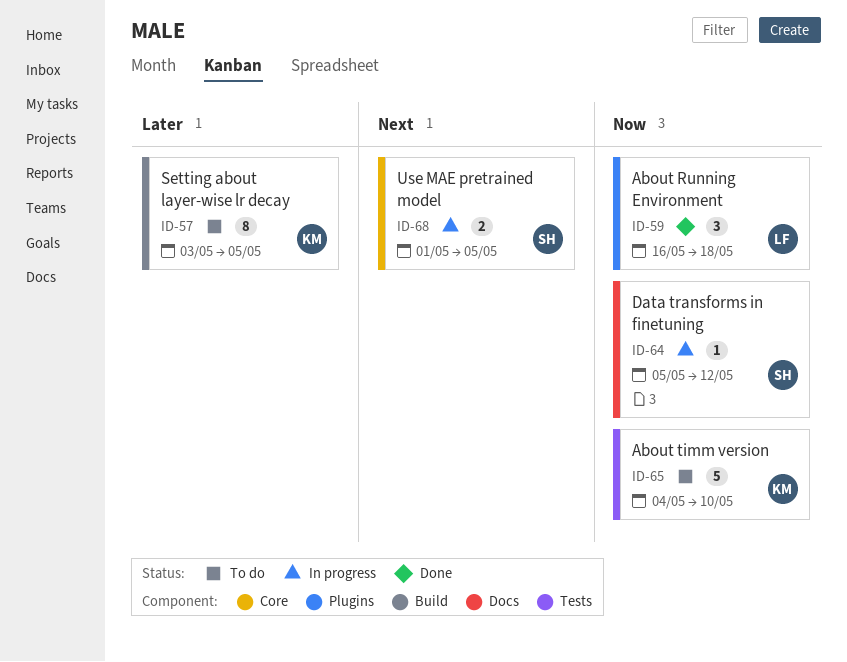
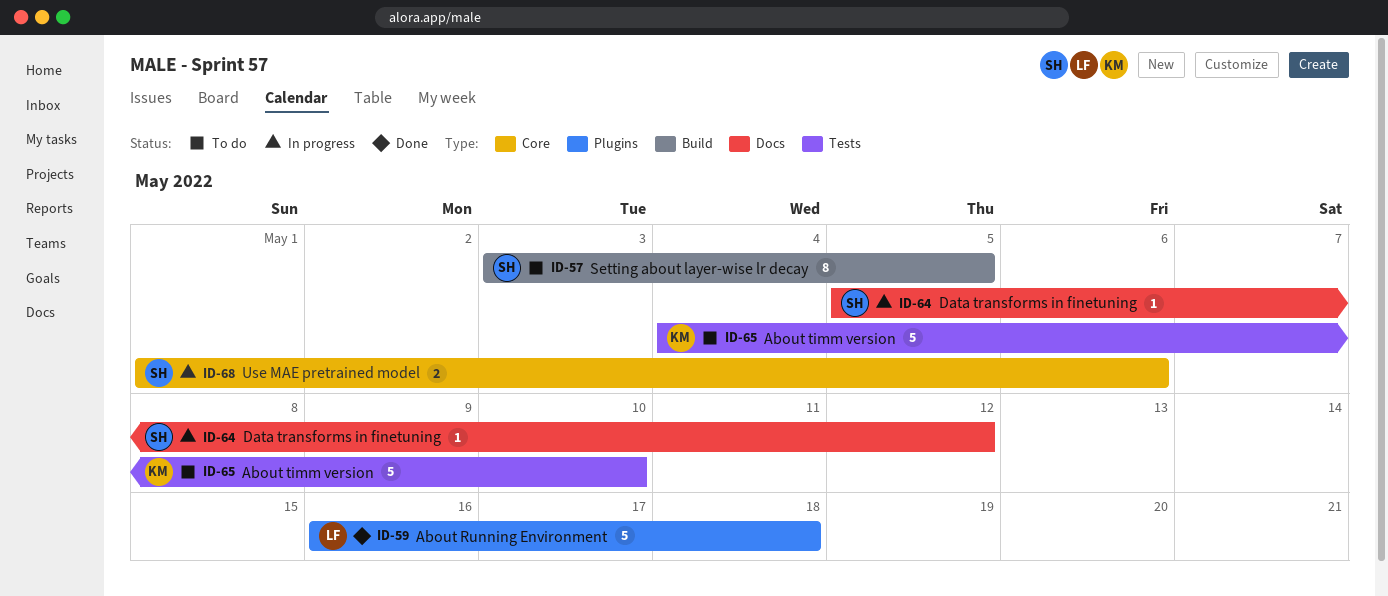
ID-57, owner: KM -> SH
ID-59, estimate: 3 -> 5
ID-68, due: May 5 -> May 6

